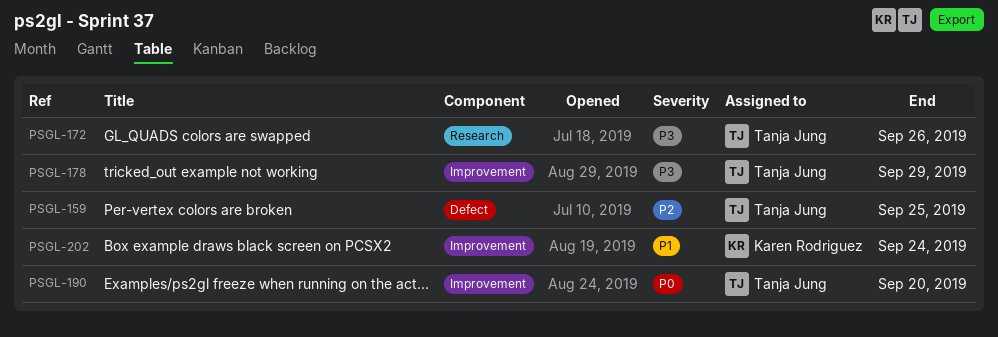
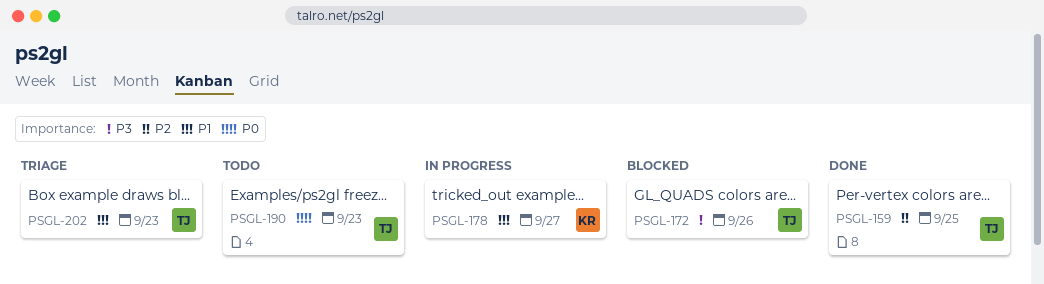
PSGL-178, owner: Tanja Jung -> Karen Rodriguez
PSGL-178, priority: P3 -> P1
PSGL-178, due: Sep 29 -> Sep 27
PSGL-190, due: Sep 20 -> Sep 23
PSGL-202, owner: Karen Rodriguez -> Tanja Jung
PSGL-202, due: Sep 24 -> Sep 23

